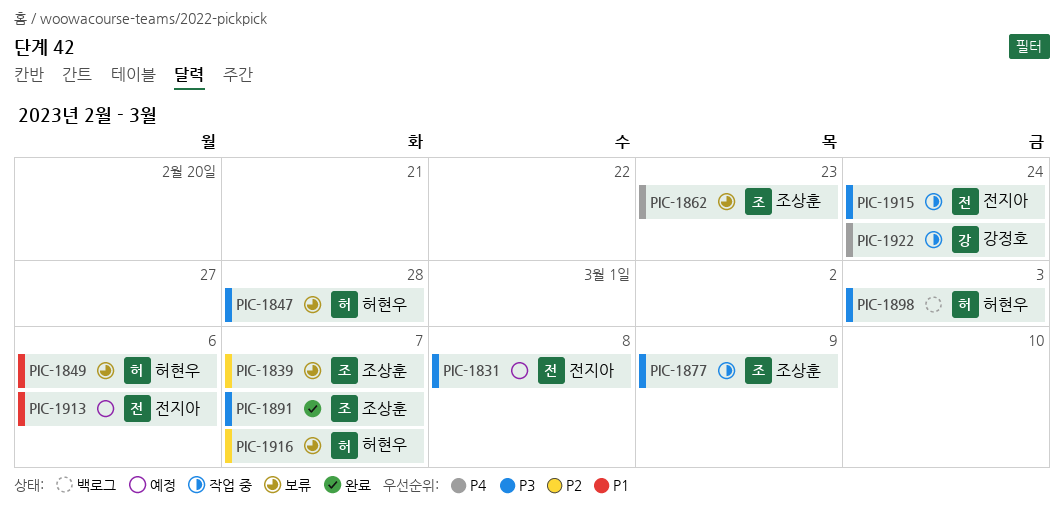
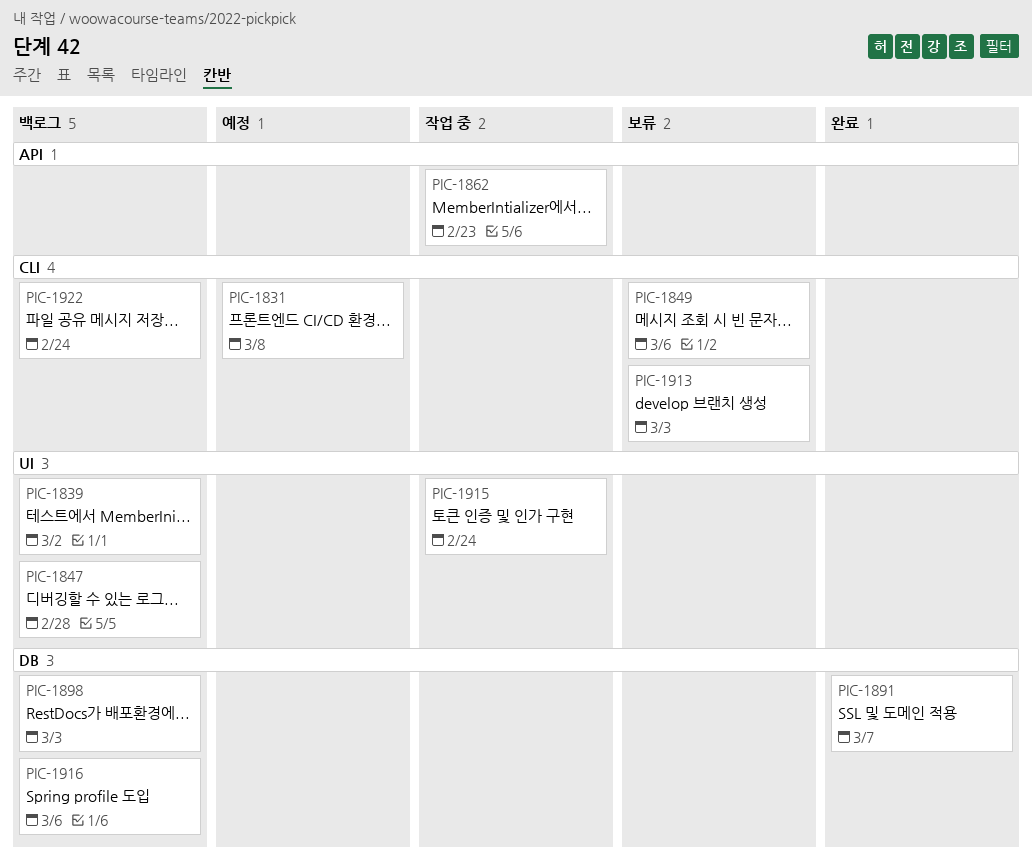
PIC-1839, status: 보류 -> 백로그
PIC-1839, due: Mar 7 -> Mar 2
PIC-1847, status: 보류 -> 백로그
PIC-1862, status: 보류 -> 작업 중
PIC-1877: present -> none
PIC-1913, status: 예정 -> 보류
PIC-1913, due: Mar 6 -> Mar 3
PIC-1916, status: 보류 -> 백로그
PIC-1916, due: Mar 7 -> Mar 6
PIC-1922, status: 작업 중 -> 백로그

